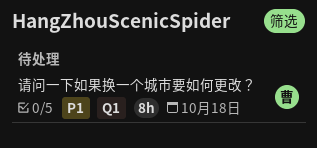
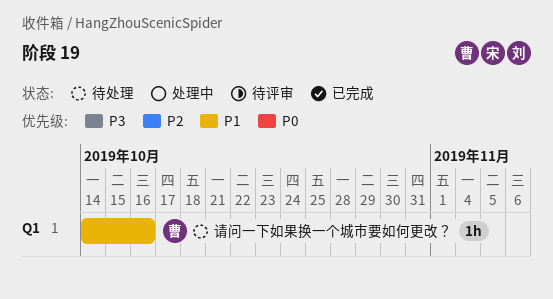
请问一下如果换一个城市要如何更改？, estimate: 8h -> 1h
请问一下如果换一个城市要如何更改？, due: Oct 18 -> Oct 16

